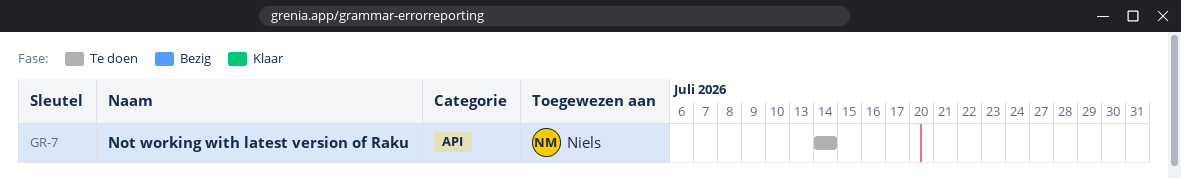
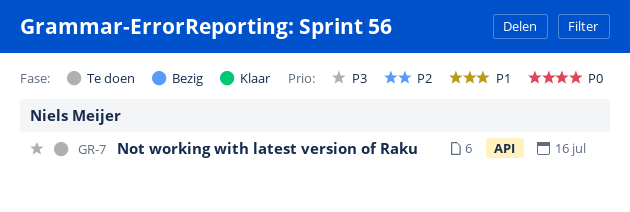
GR-7, due: Jul 14 -> Jul 16

